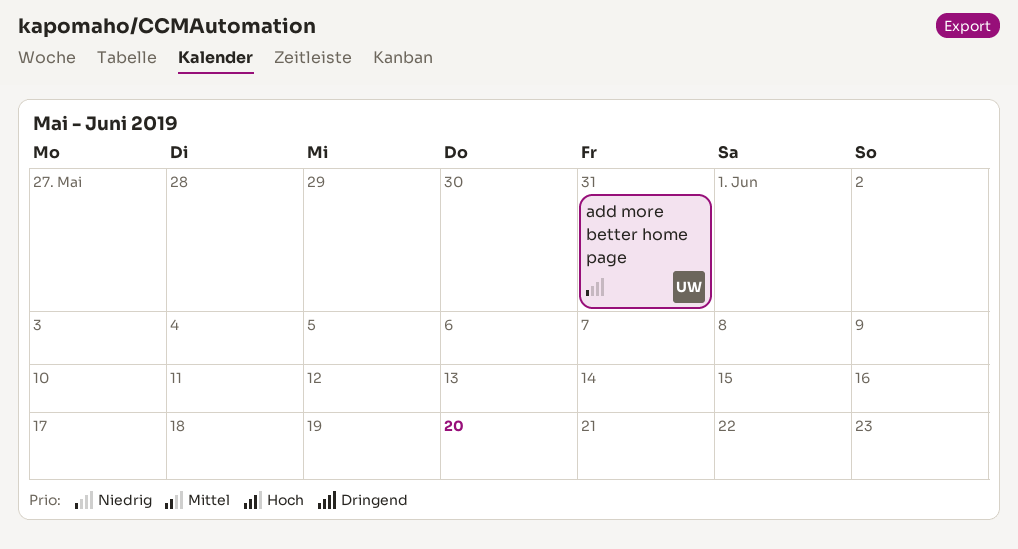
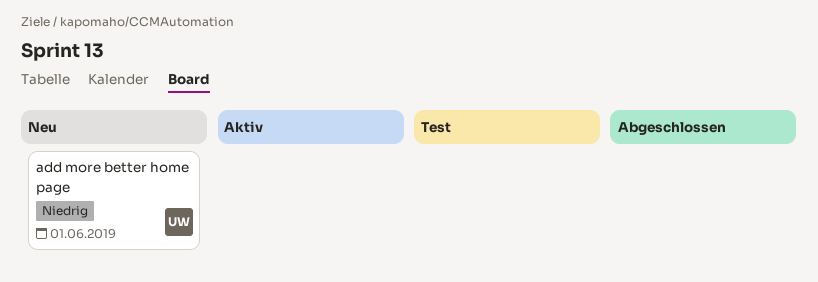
add more better home page, due: May 31 -> Jun 1

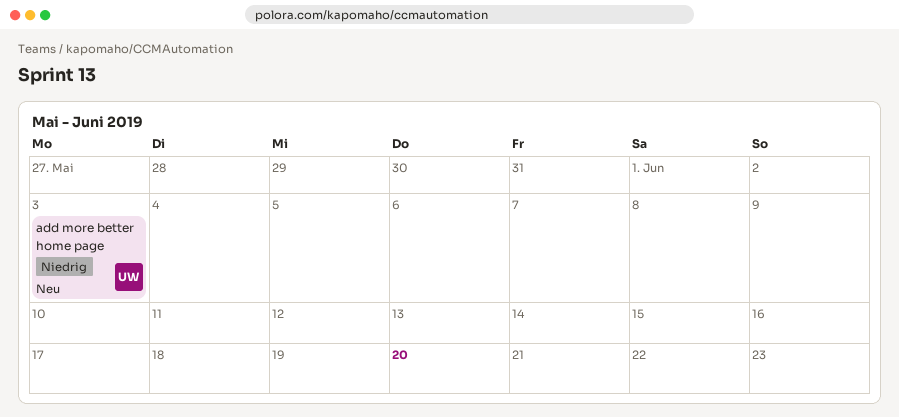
add more better home page, due: Jun 1 -> Jun 3

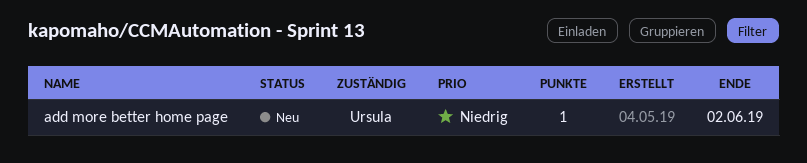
add more better home page, due: Jun 3 -> Jun 2

